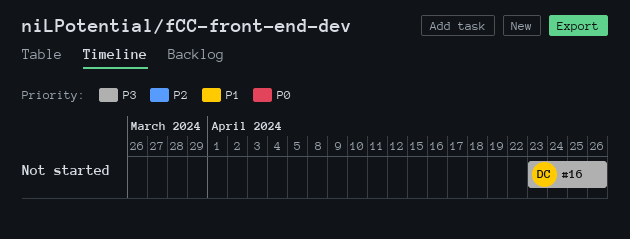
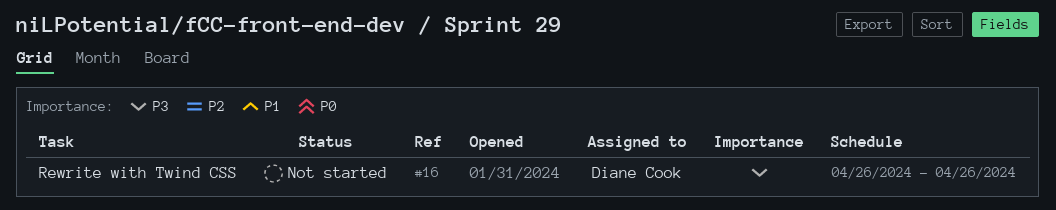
#16, start: Apr 23 -> Apr 26

